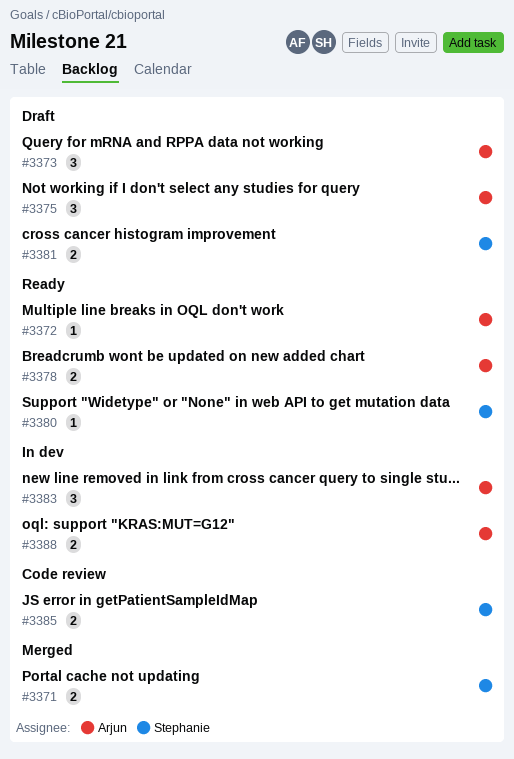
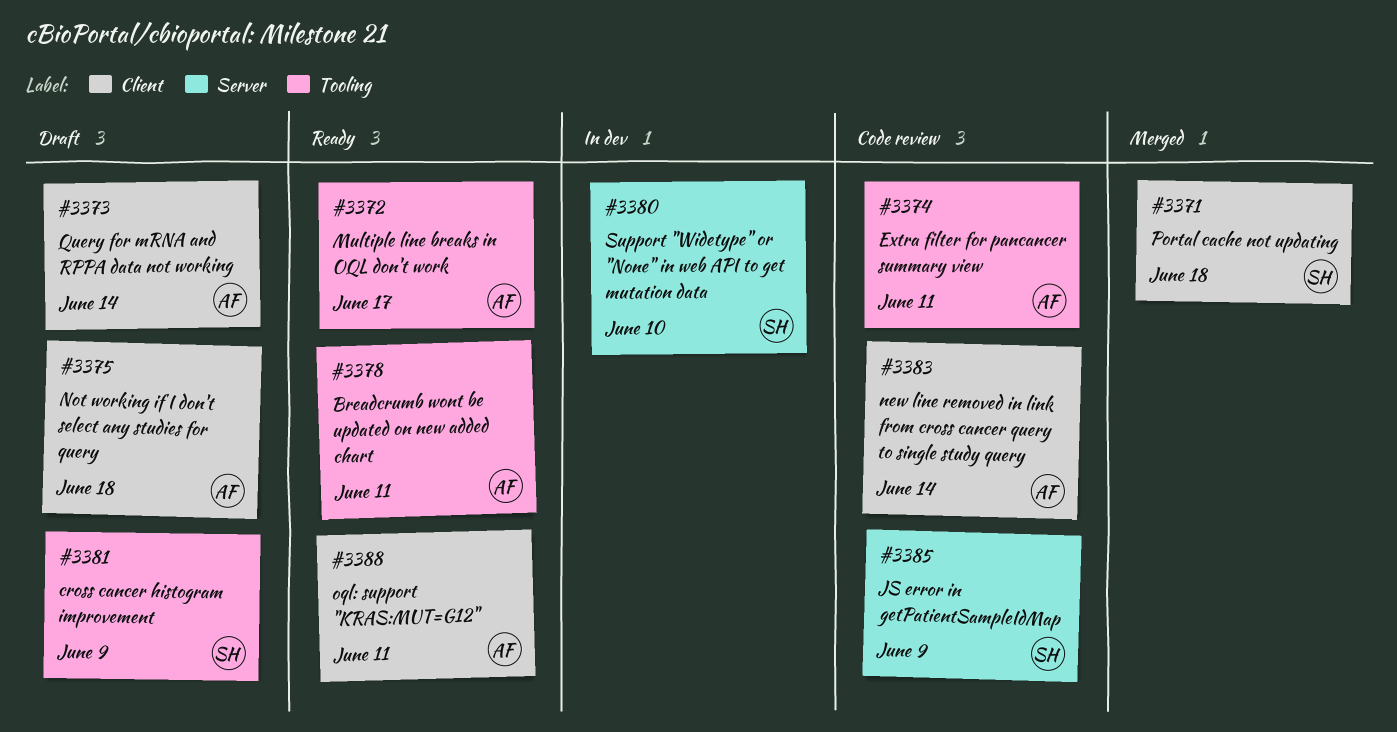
#3374: none -> present
#3380, status: Ready -> In dev
#3383, status: In dev -> Code review
#3388, status: In dev -> Ready

